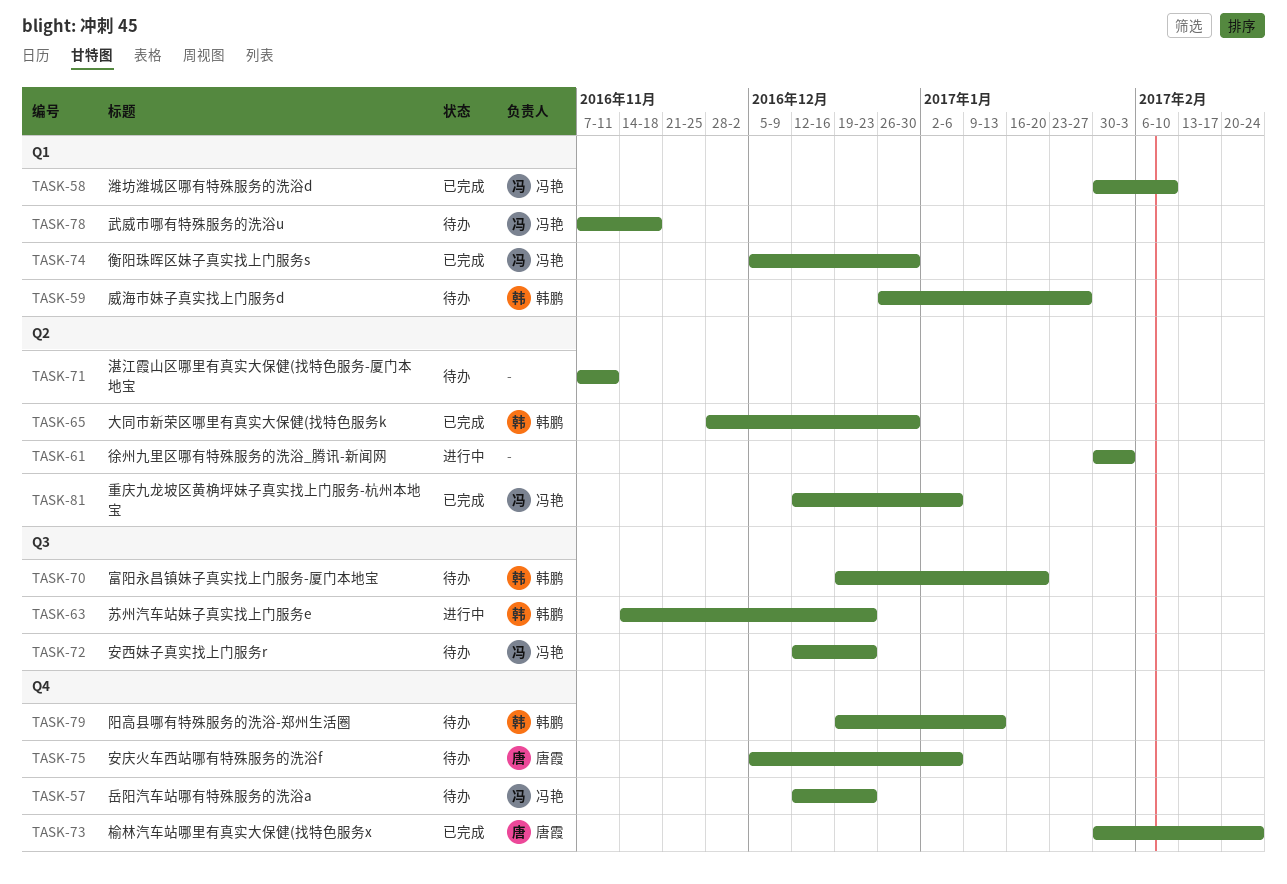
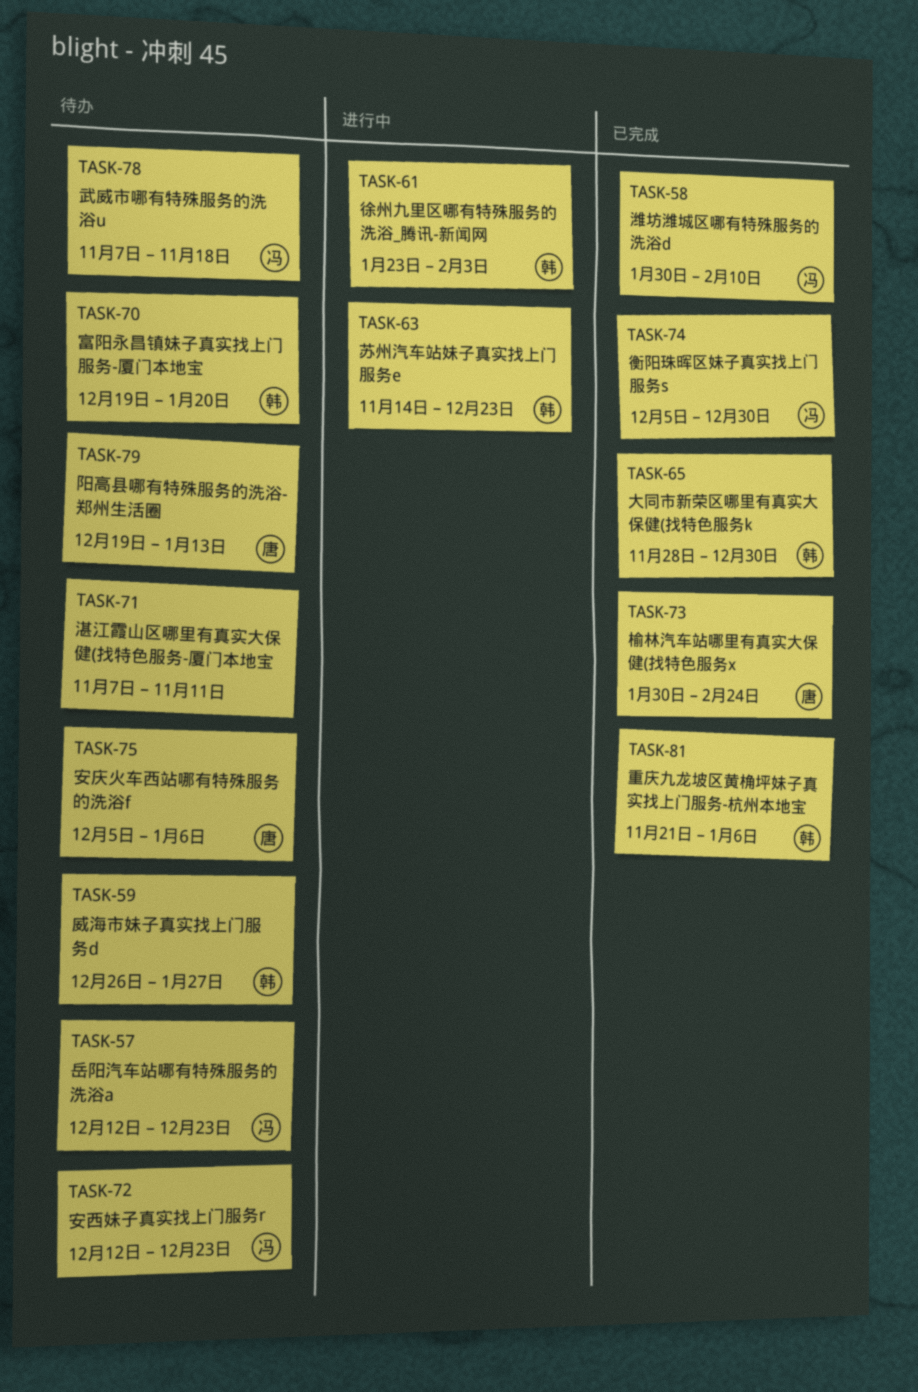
TASK-61, owner: none -> 韩鹏
TASK-61, start: Jan 30 -> Jan 23
TASK-79, owner: 韩鹏 -> 唐霞
TASK-81, owner: 冯艳 -> 韩鹏
TASK-81, start: Dec 12 -> Nov 21

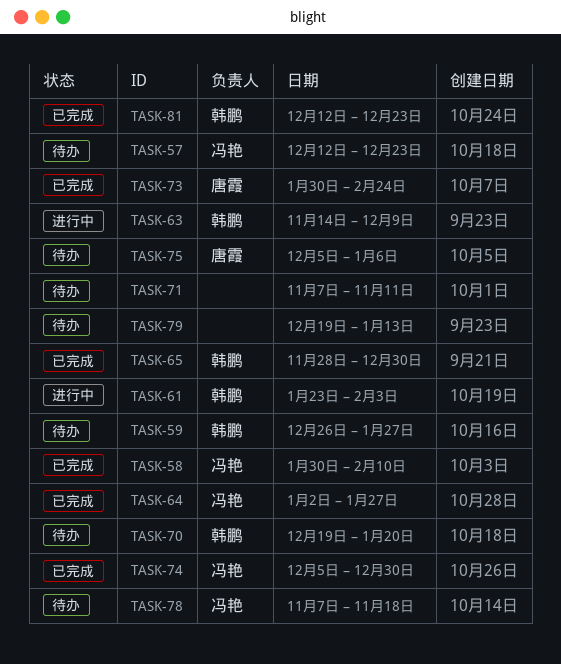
TASK-63, due: Dec 23 -> Dec 9
TASK-64: none -> present
TASK-72: present -> none
TASK-79, owner: 唐霞 -> none
TASK-81, start: Nov 21 -> Dec 12
TASK-81, due: Jan 6 -> Dec 23

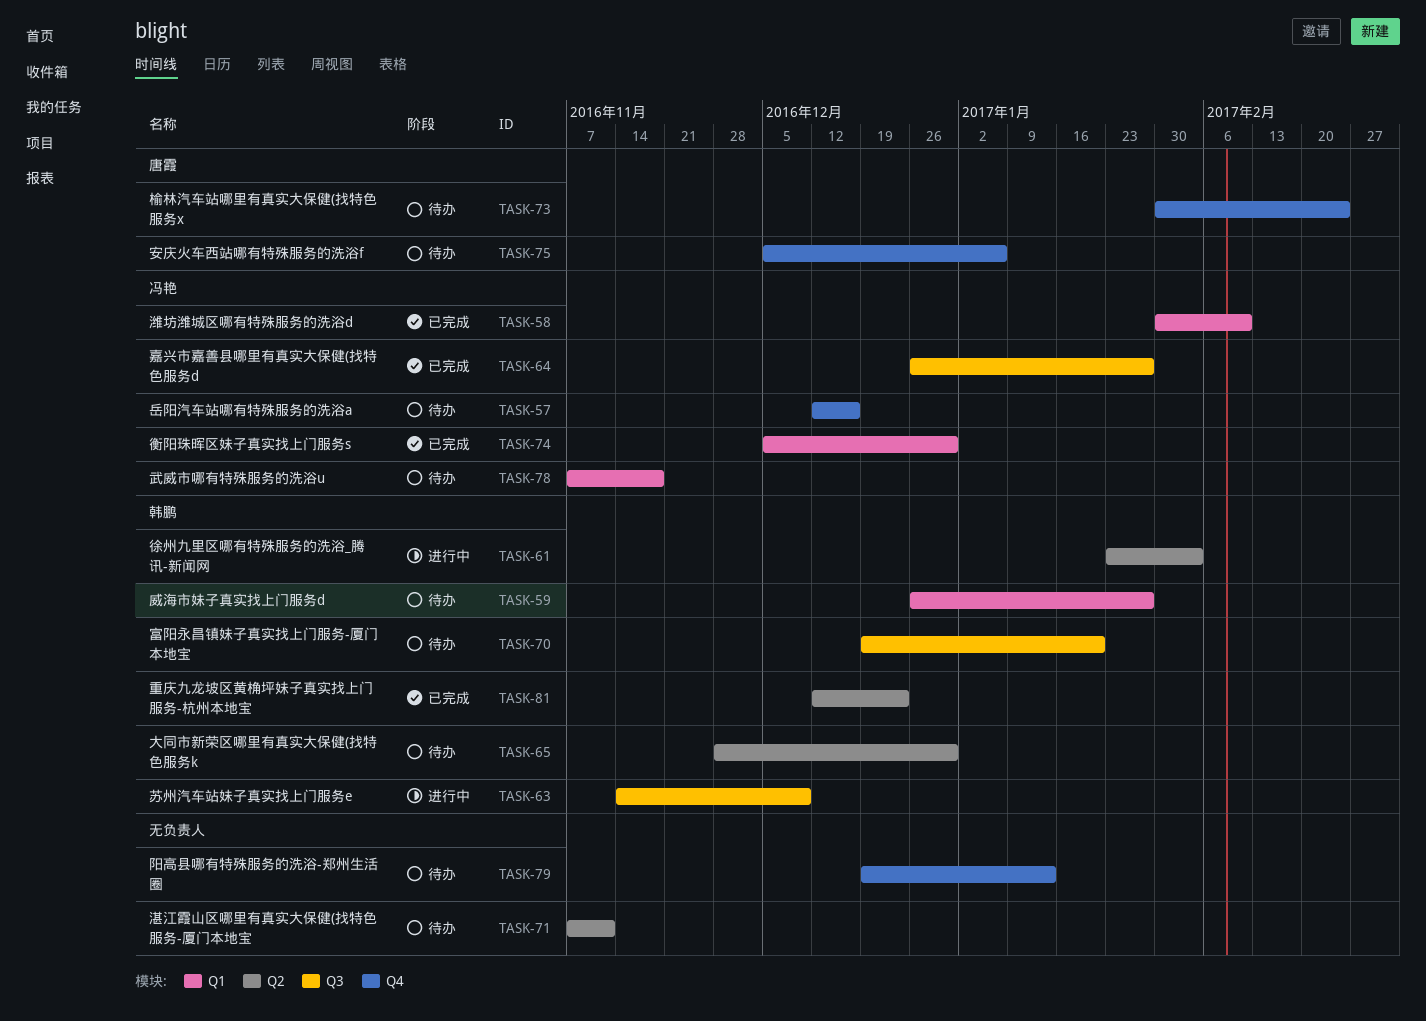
TASK-57, due: Dec 23 -> Dec 16
TASK-64, start: Jan 2 -> Dec 26
TASK-65, status: 已完成 -> 待办
TASK-73, status: 已完成 -> 待办

